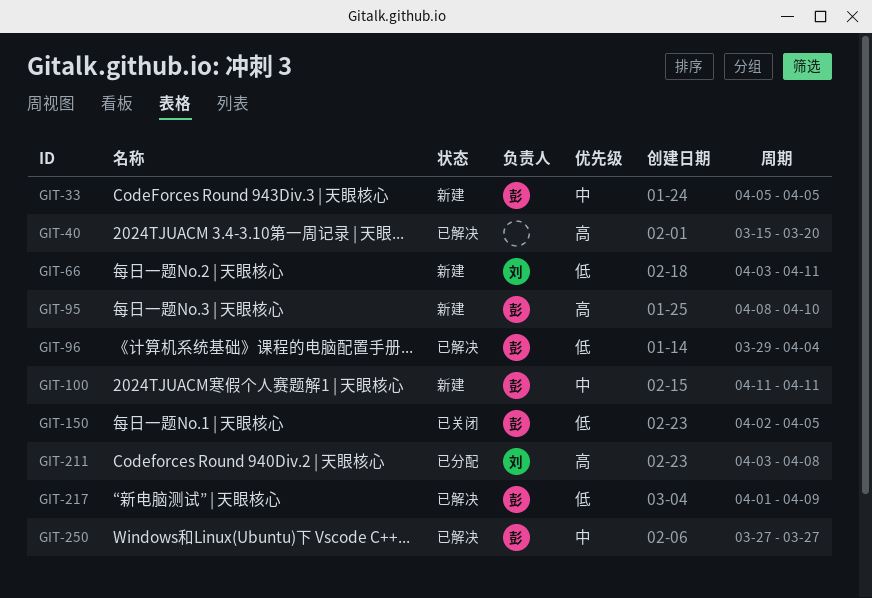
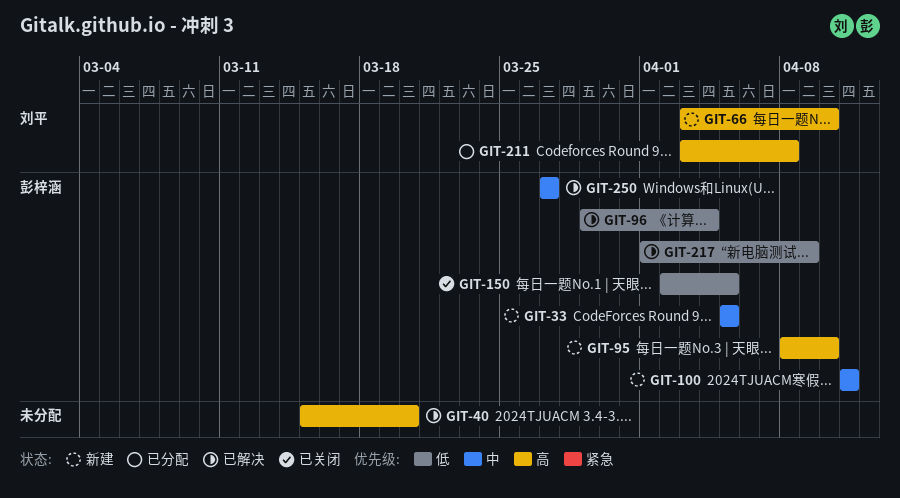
GIT-66, priority: 低 -> 高
GIT-66, due: Apr 11 -> Apr 10

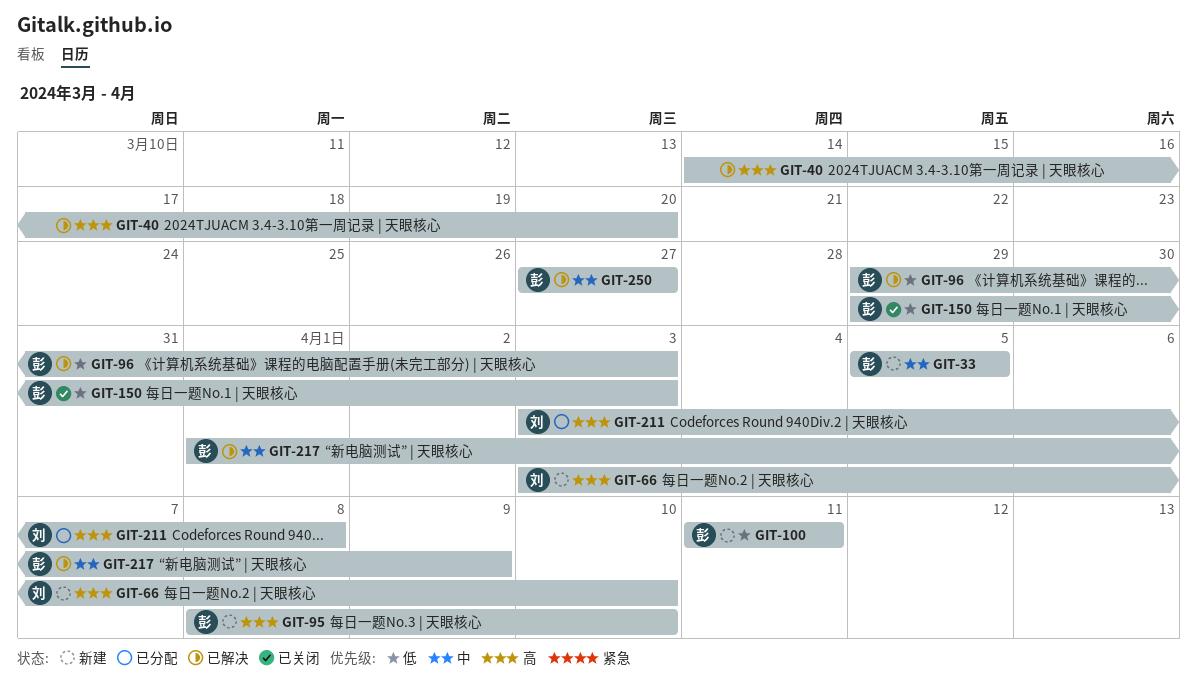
GIT-40, start: Mar 15 -> Mar 14
GIT-96, due: Apr 4 -> Apr 3
GIT-100, priority: 中 -> 低
GIT-150, start: Apr 2 -> Mar 29
GIT-150, due: Apr 5 -> Apr 3
GIT-217, priority: 低 -> 中

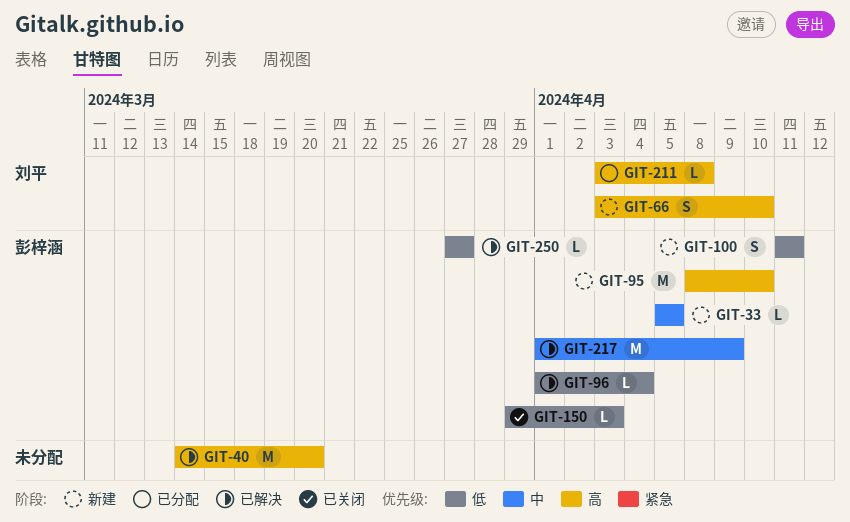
GIT-96, start: Mar 29 -> Apr 1
GIT-96, due: Apr 3 -> Apr 4
GIT-250, priority: 中 -> 低

